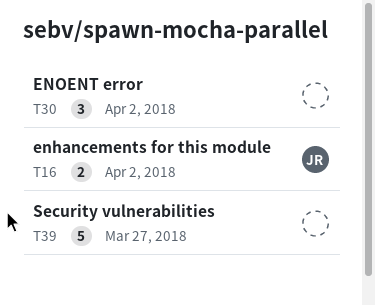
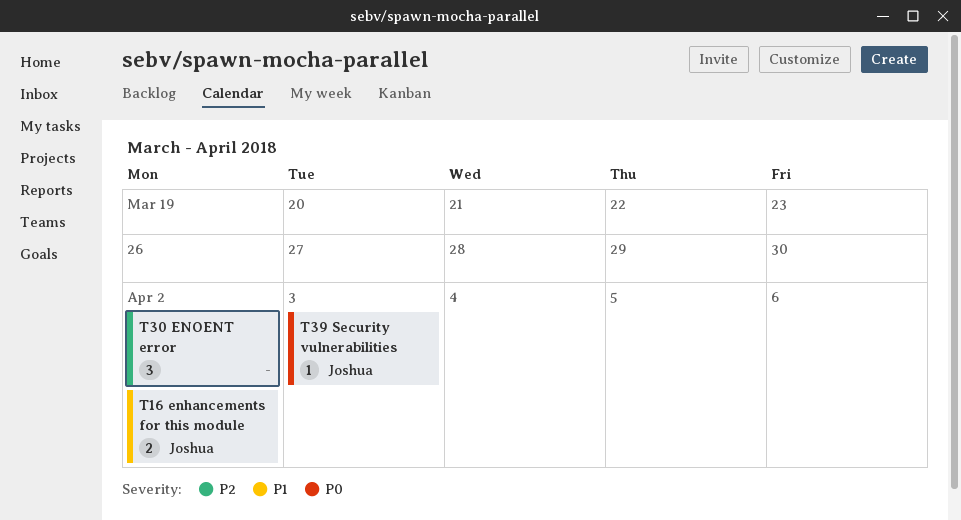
T39, owner: none -> Joshua
T39, estimate: 5 -> 1
T39, due: Mar 27 -> Apr 3

